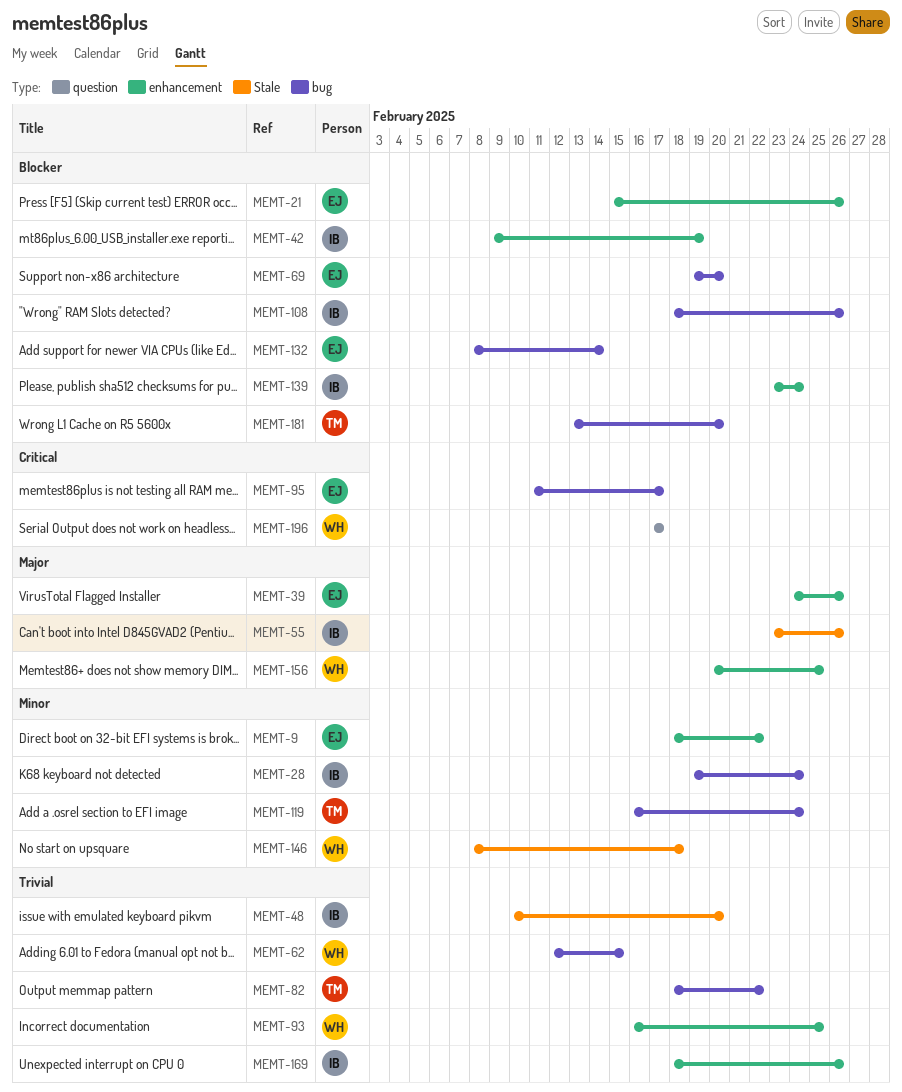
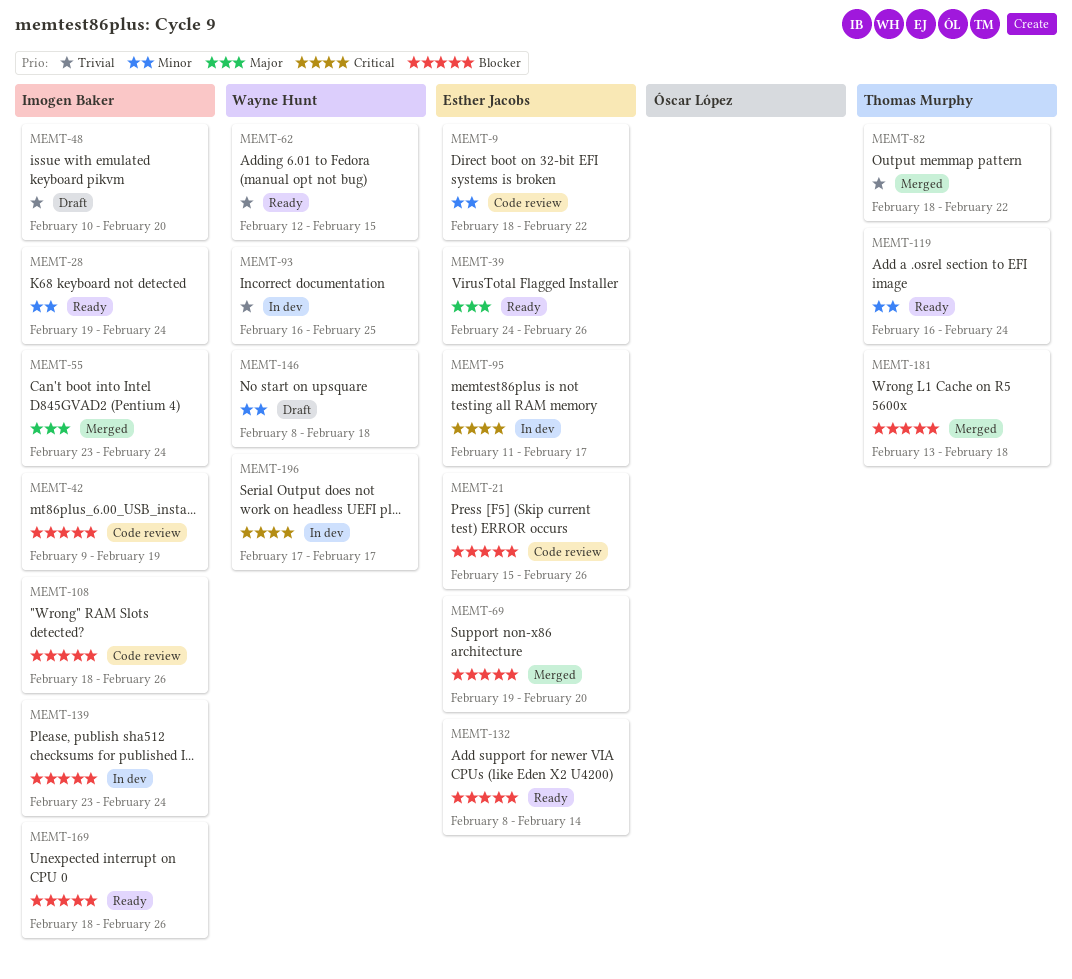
MEMT-55, due: Feb 26 -> Feb 24
MEMT-156: present -> none
MEMT-169, priority: Trivial -> Blocker
MEMT-181, due: Feb 20 -> Feb 18

